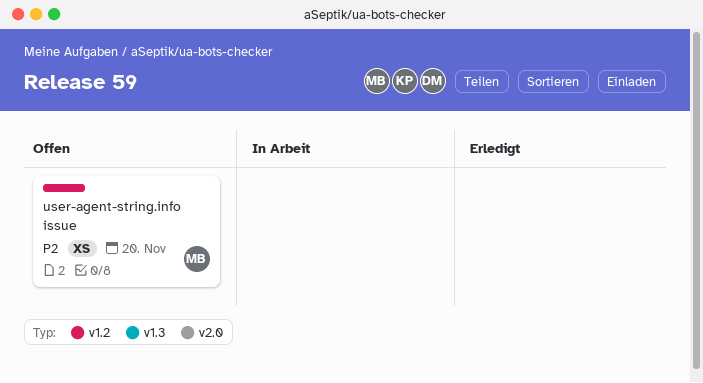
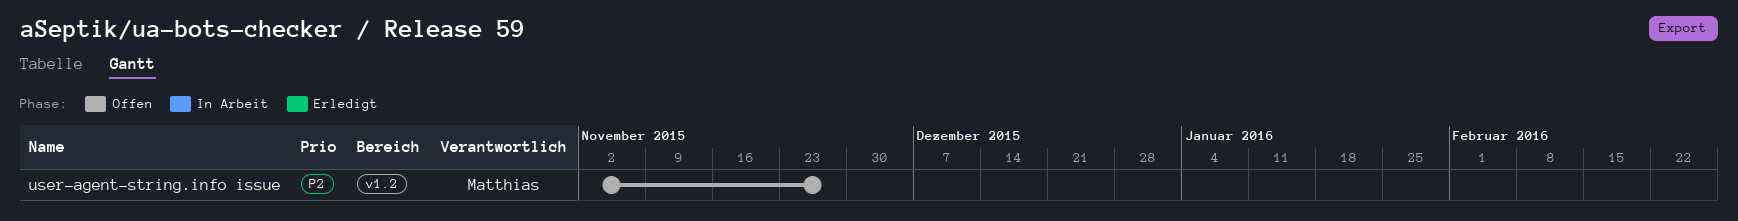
user-agent-string.info issue, due: Nov 20 -> Nov 27

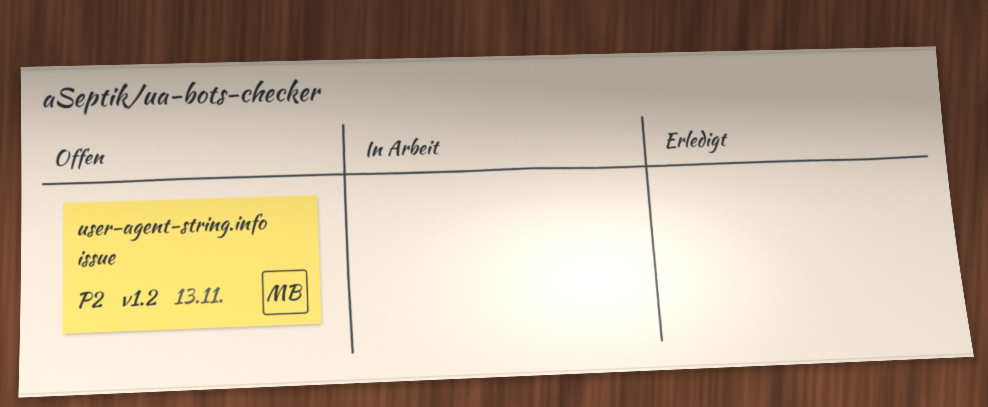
user-agent-string.info issue, due: Nov 27 -> Nov 13

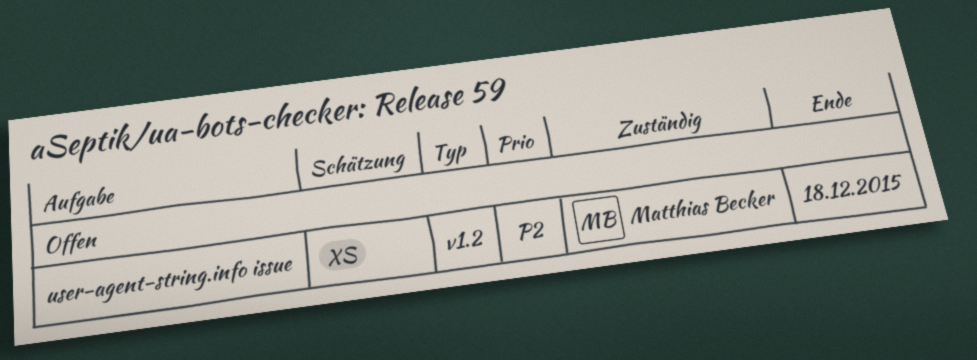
user-agent-string.info issue, due: Nov 13 -> Dec 18

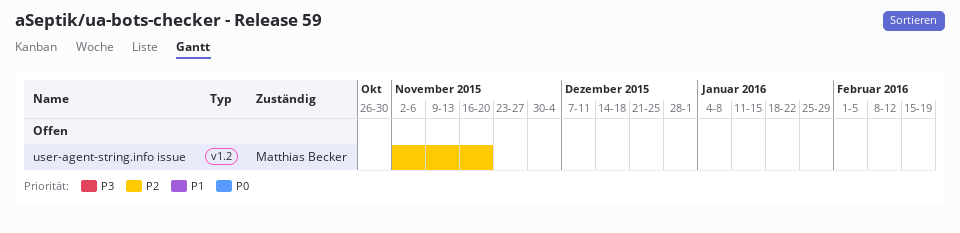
user-agent-string.info issue, due: Dec 18 -> Nov 20

